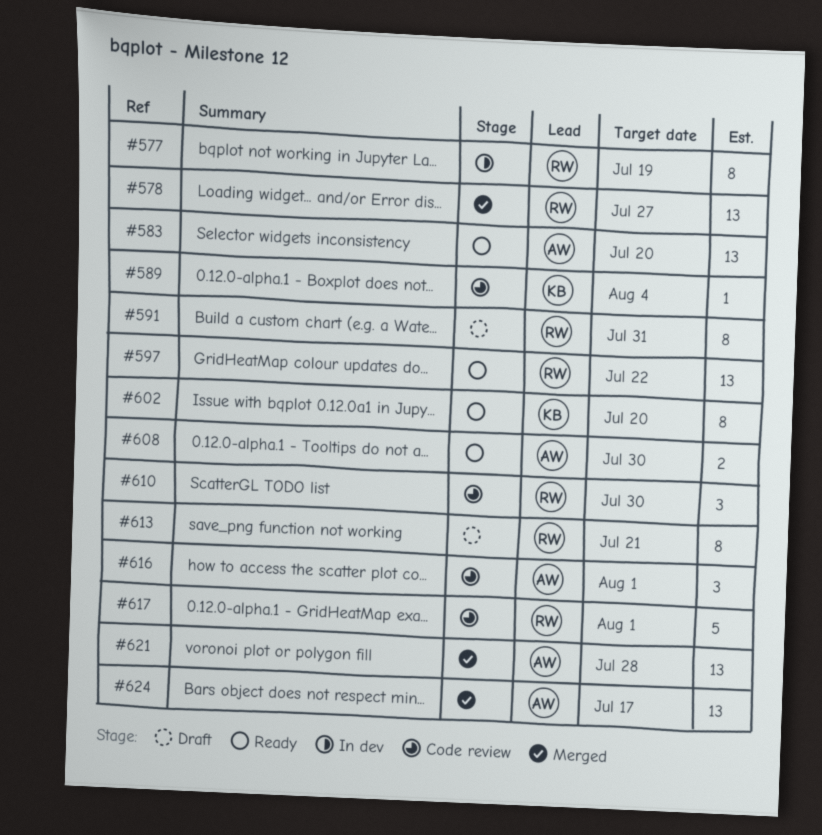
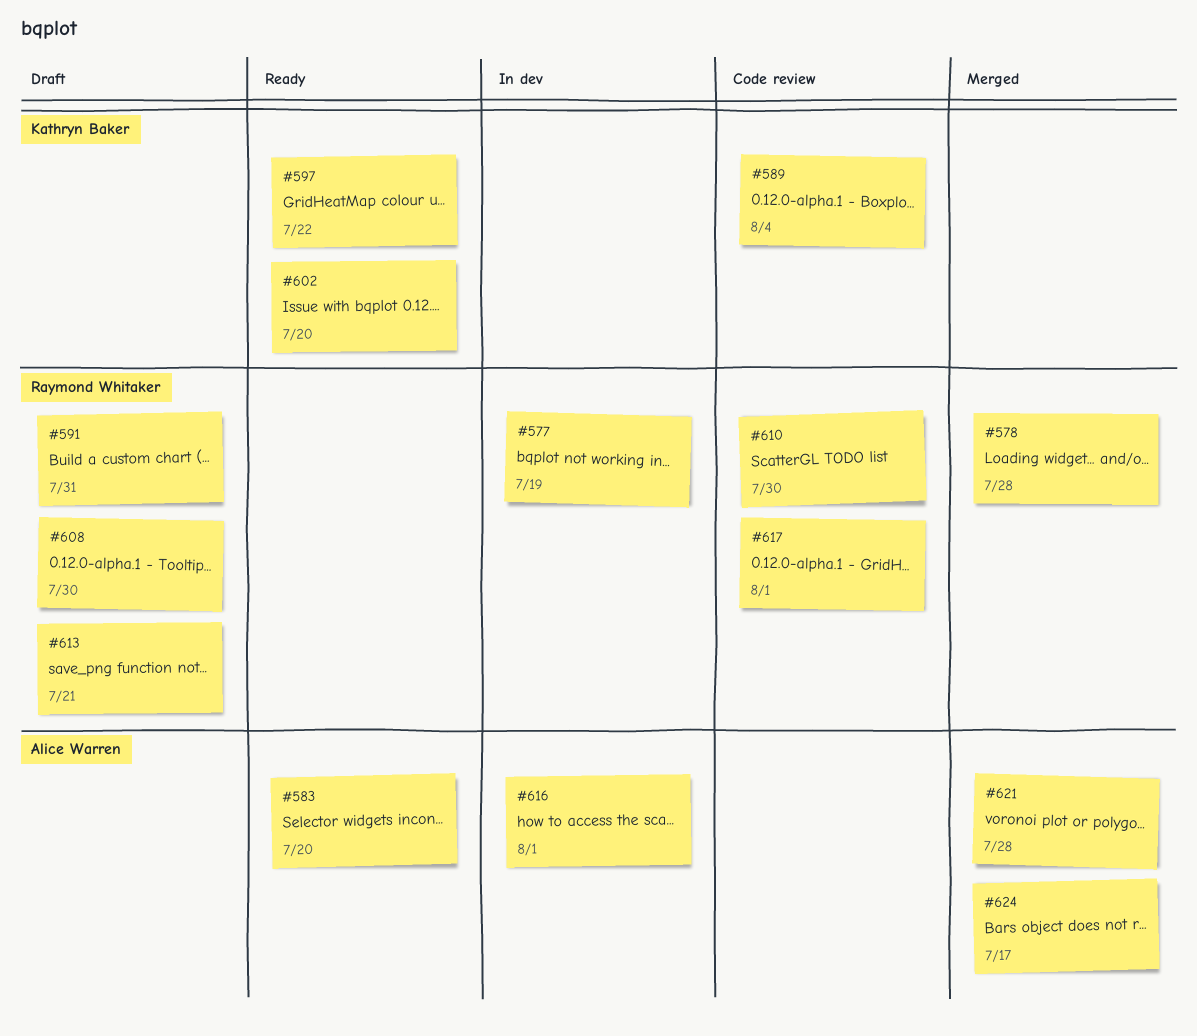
#578, due: Jul 27 -> Jul 28
#597, owner: Raymond Whitaker -> Kathryn Baker
#608, status: Ready -> Draft
#608, owner: Alice Warren -> Raymond Whitaker
#616, status: Code review -> In dev

